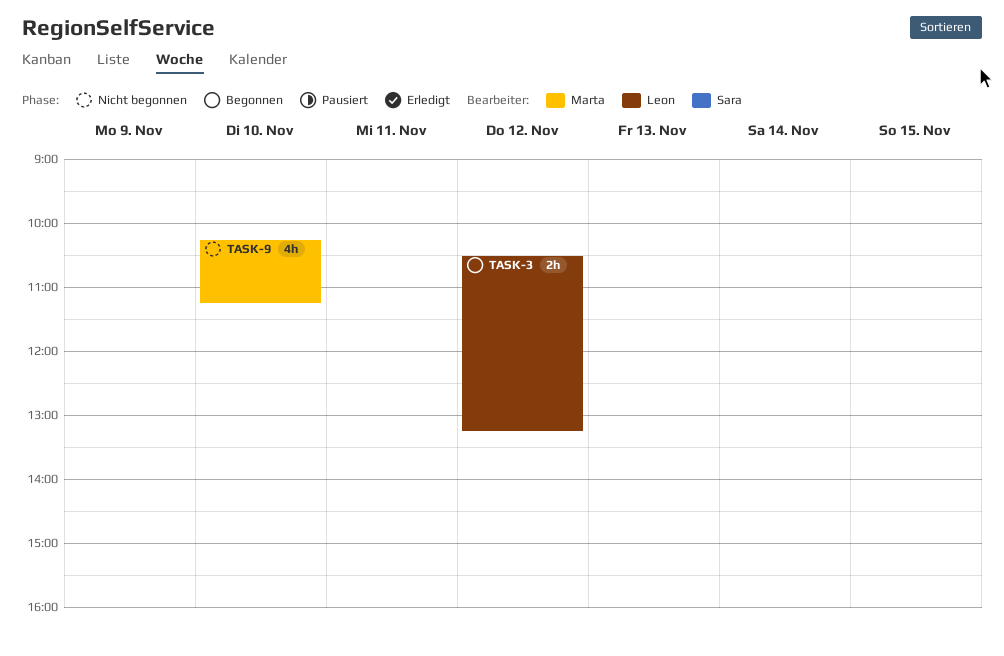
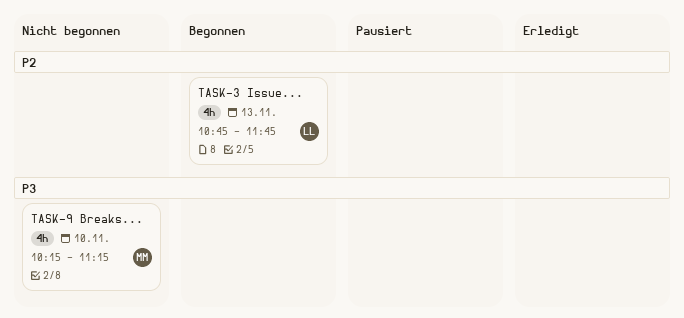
TASK-3, estimate: 2h -> 4h
TASK-3, day: Nov 12 -> Nov 13
TASK-3, begins: 10:30 -> 10:45
TASK-3, ends: 13:15 -> 11:45

